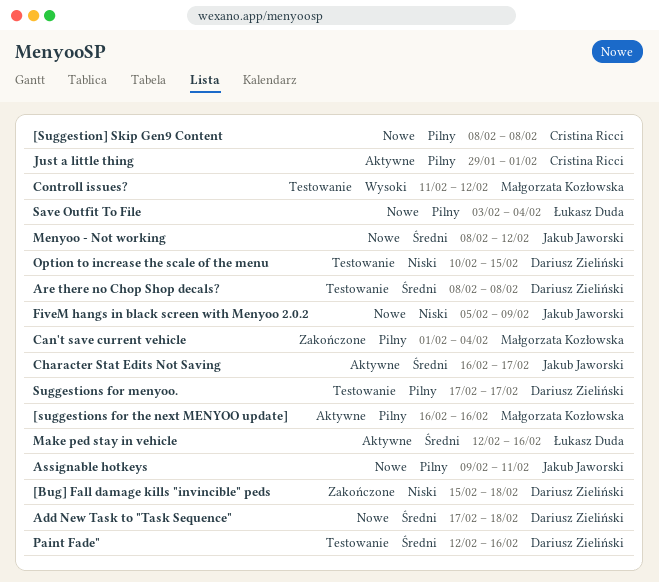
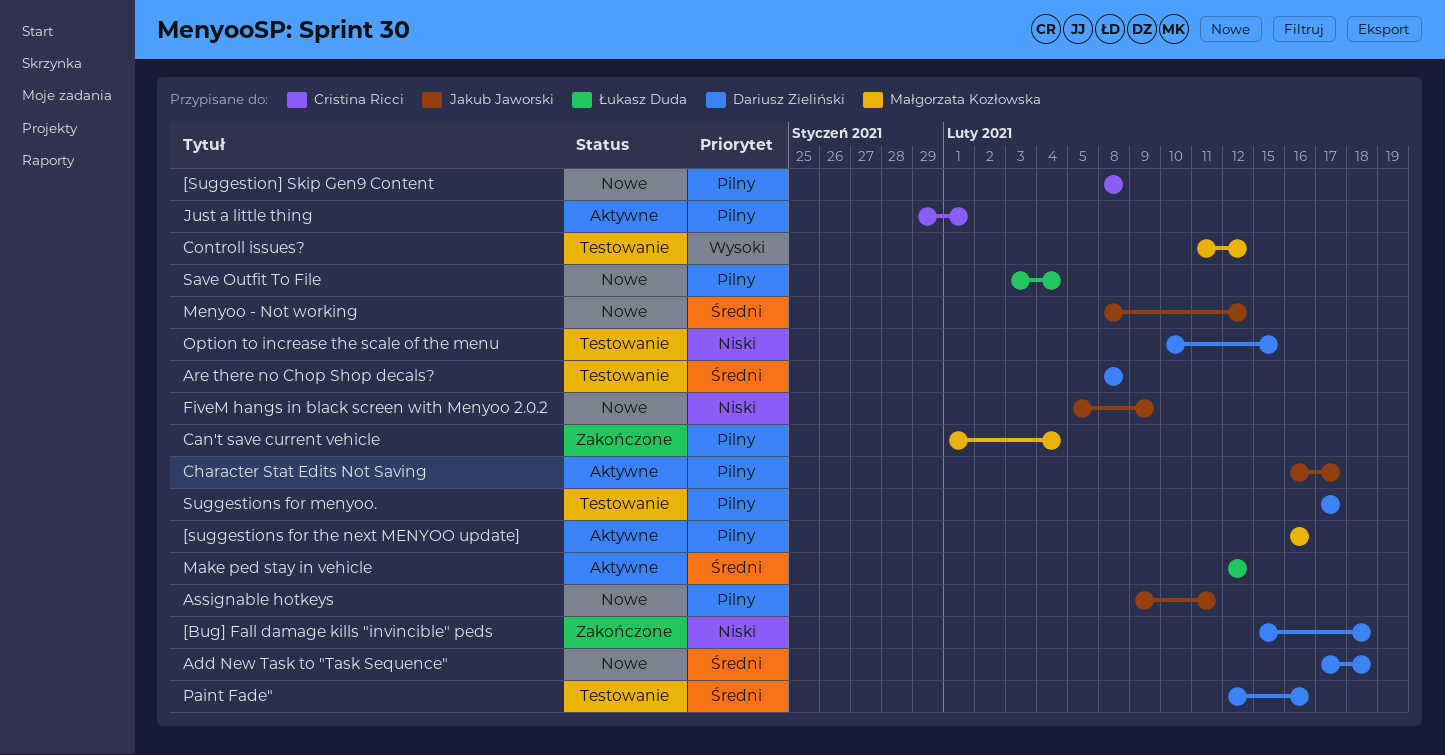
Character Stat Edits Not Saving, priority: Średni -> Pilny
Make ped stay in vehicle, due: Feb 16 -> Feb 12

